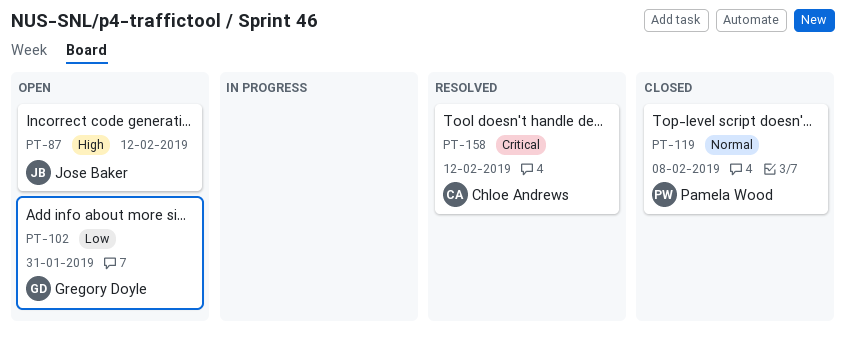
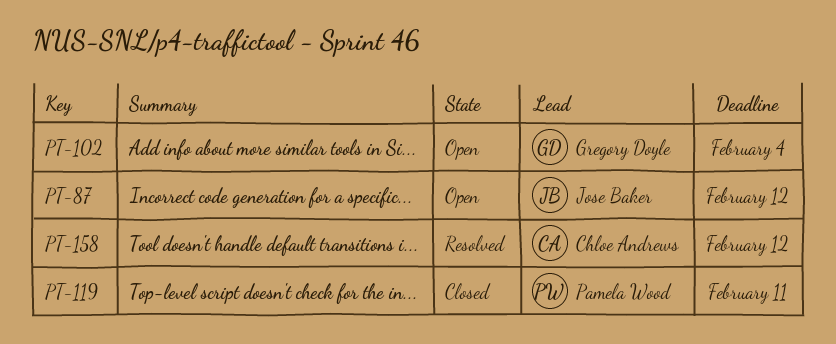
PT-102, due: Jan 31 -> Feb 4
PT-119, due: Feb 8 -> Feb 11

